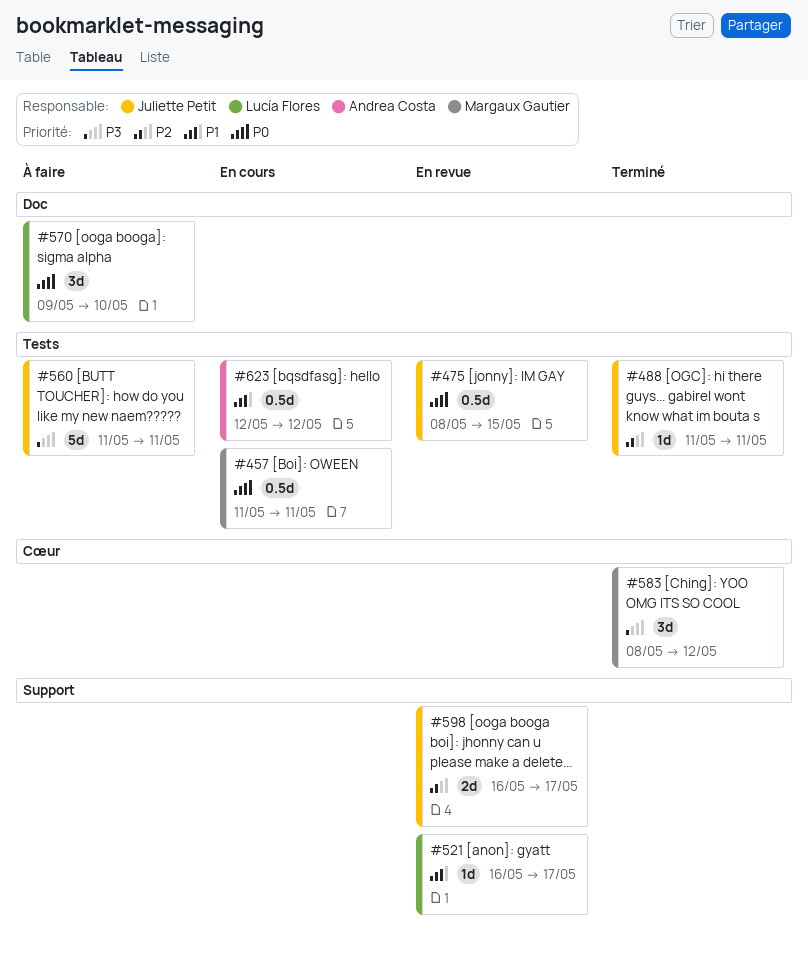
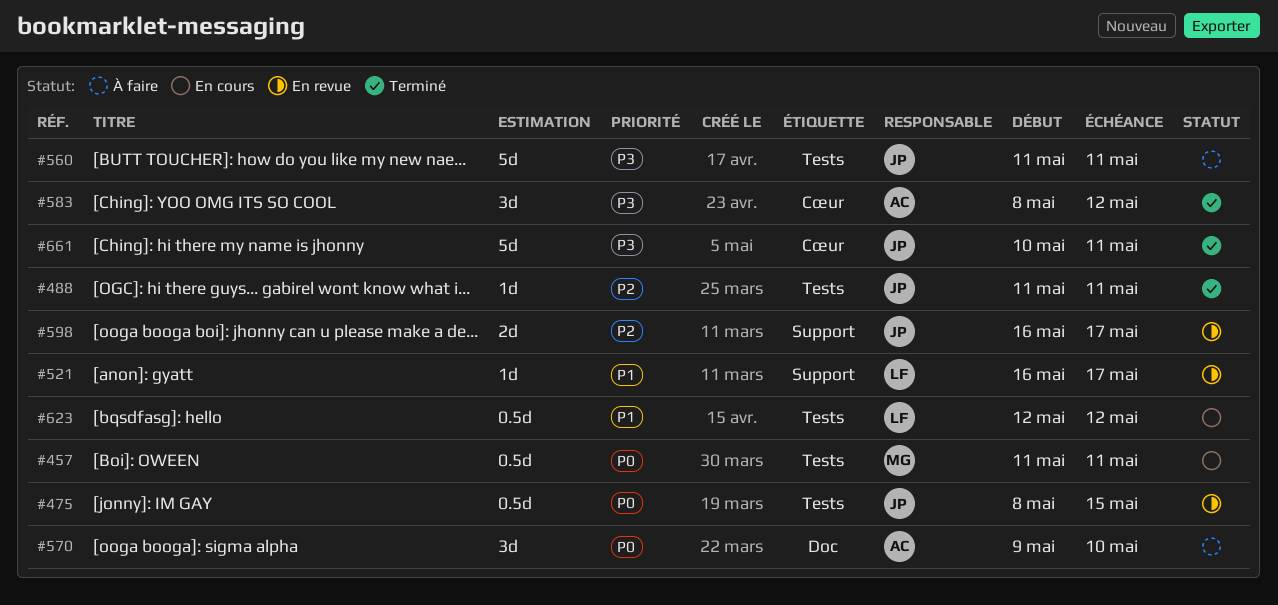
#570, owner: Lucía Flores -> Andrea Costa
#583, owner: Margaux Gautier -> Andrea Costa
#623, owner: Andrea Costa -> Lucía Flores
#661: none -> present

